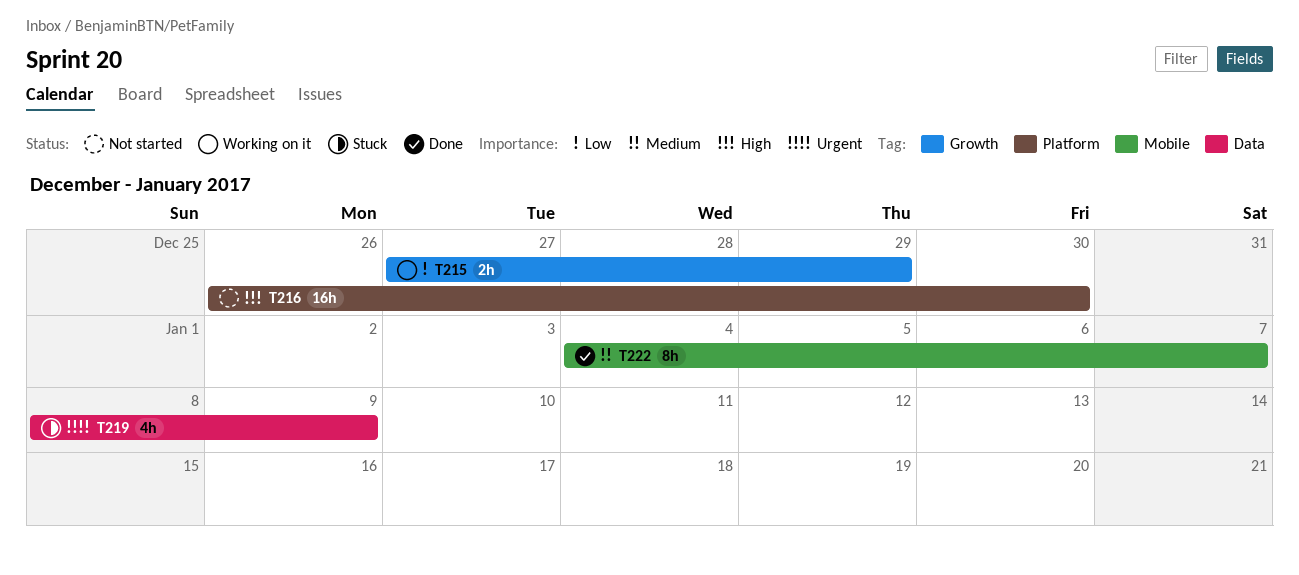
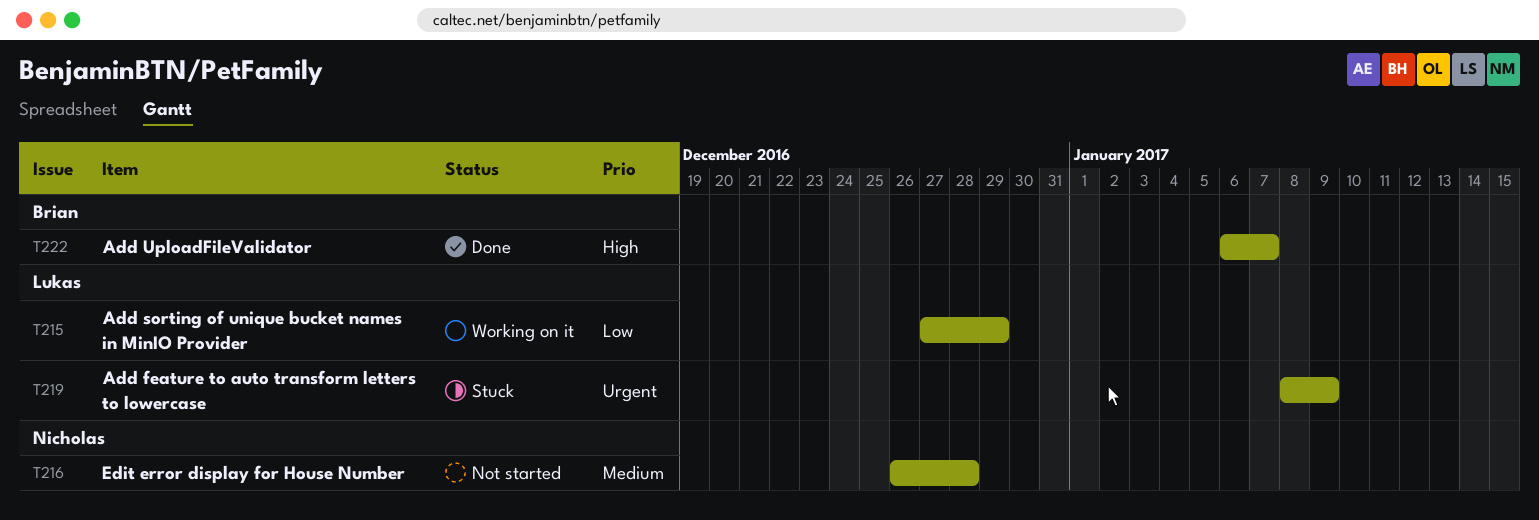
T216, priority: High -> Medium
T216, due: Dec 30 -> Dec 28
T222, priority: Medium -> High
T222, start: Jan 4 -> Jan 6

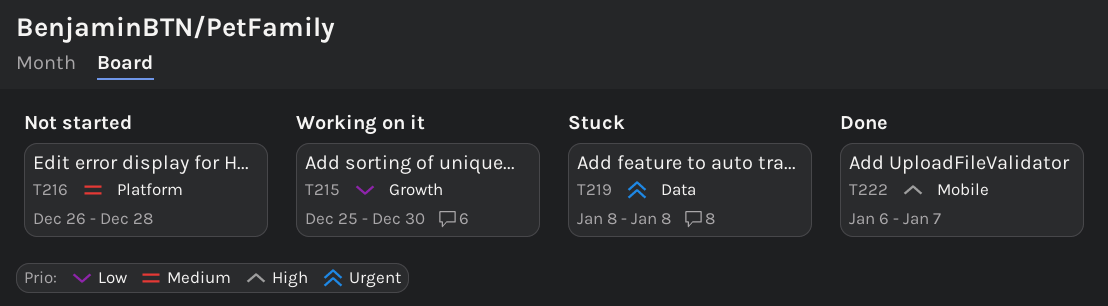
T215, start: Dec 27 -> Dec 25
T215, due: Dec 29 -> Dec 30
T219, due: Jan 9 -> Jan 8

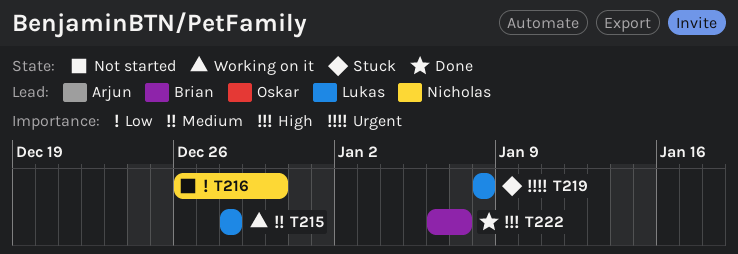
T215, priority: Low -> Medium
T215, start: Dec 25 -> Dec 28
T215, due: Dec 30 -> Dec 28
T216, priority: Medium -> Low
T216, due: Dec 28 -> Dec 30

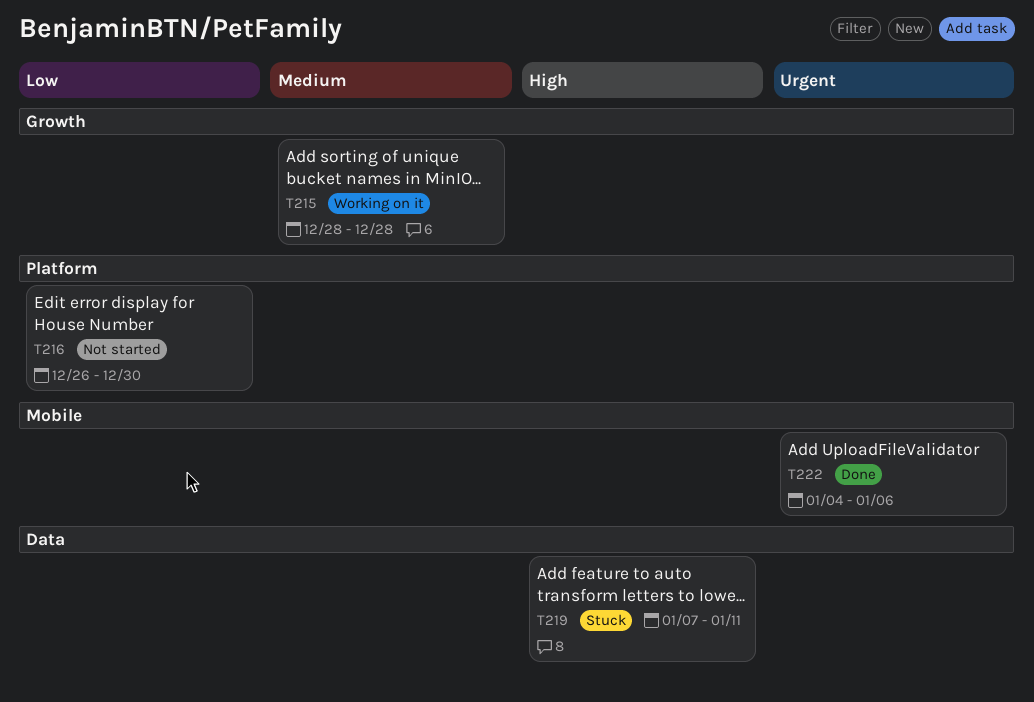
T219, priority: Urgent -> High
T219, start: Jan 8 -> Jan 7
T219, due: Jan 8 -> Jan 11
T222, priority: High -> Urgent
T222, start: Jan 6 -> Jan 4
T222, due: Jan 7 -> Jan 6

